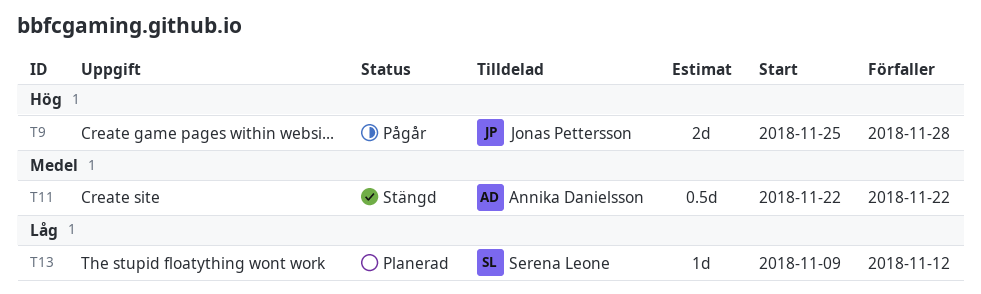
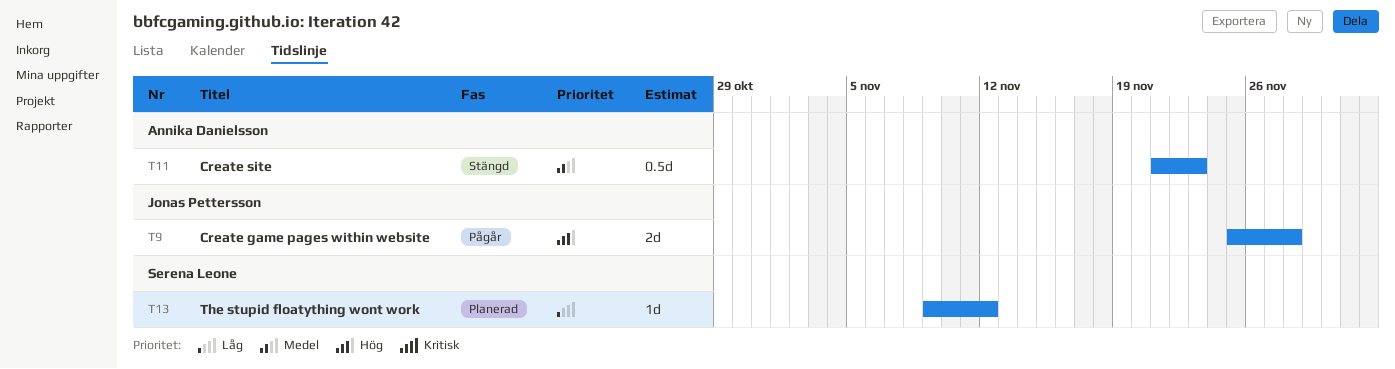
T11, start: Nov 22 -> Nov 21
T11, due: Nov 22 -> Nov 23

